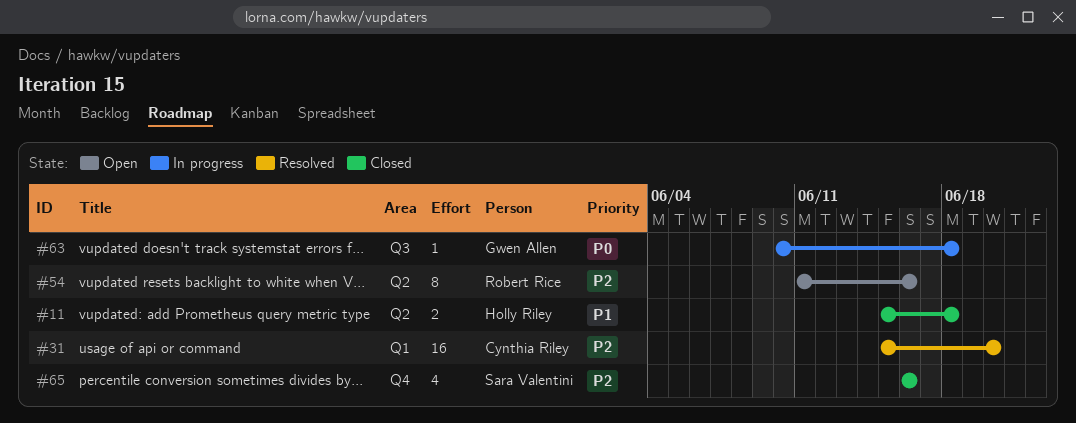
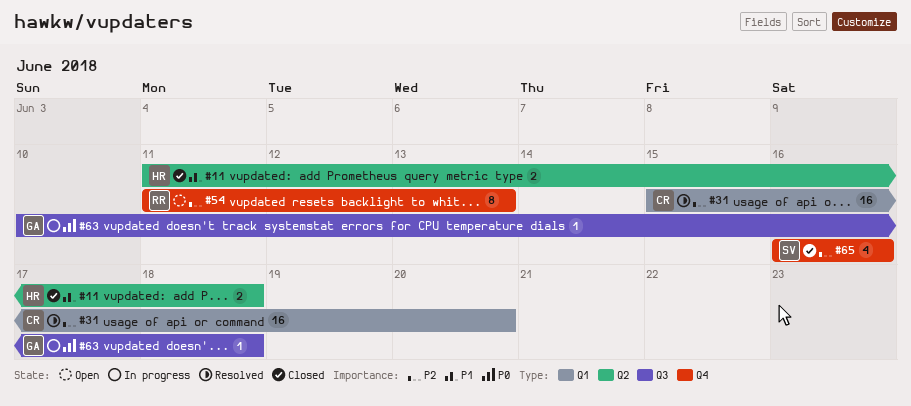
#11, start: Jun 15 -> Jun 11
#54, label: Q2 -> Q4
#54, due: Jun 16 -> Jun 13

